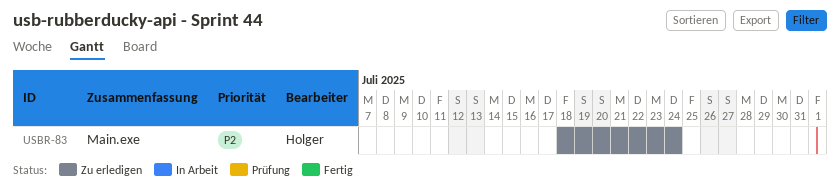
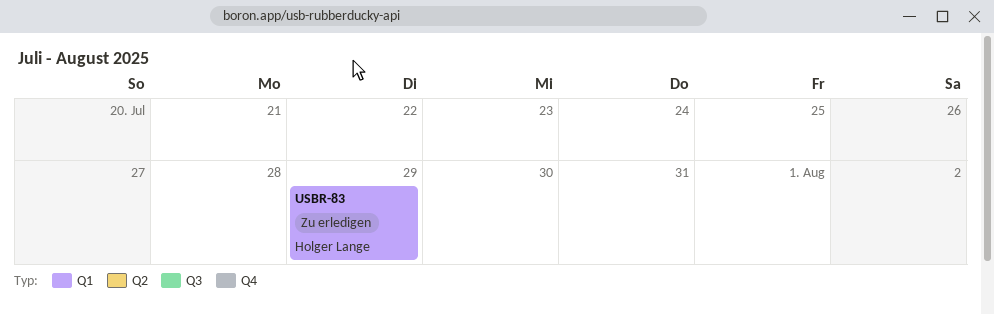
USBR-83, due: Jul 24 -> Jul 29

